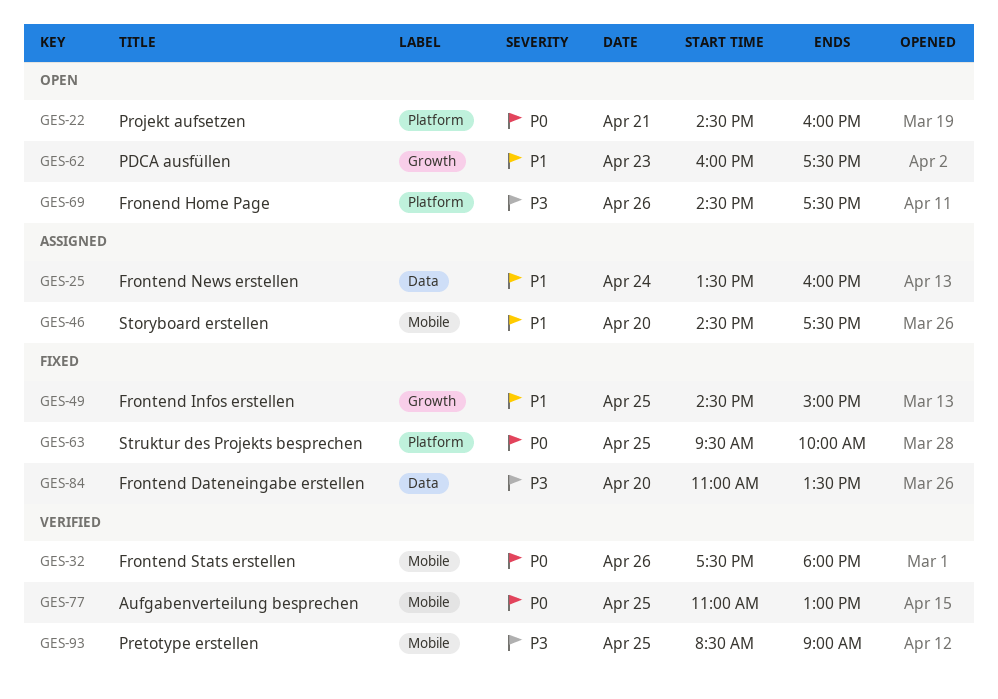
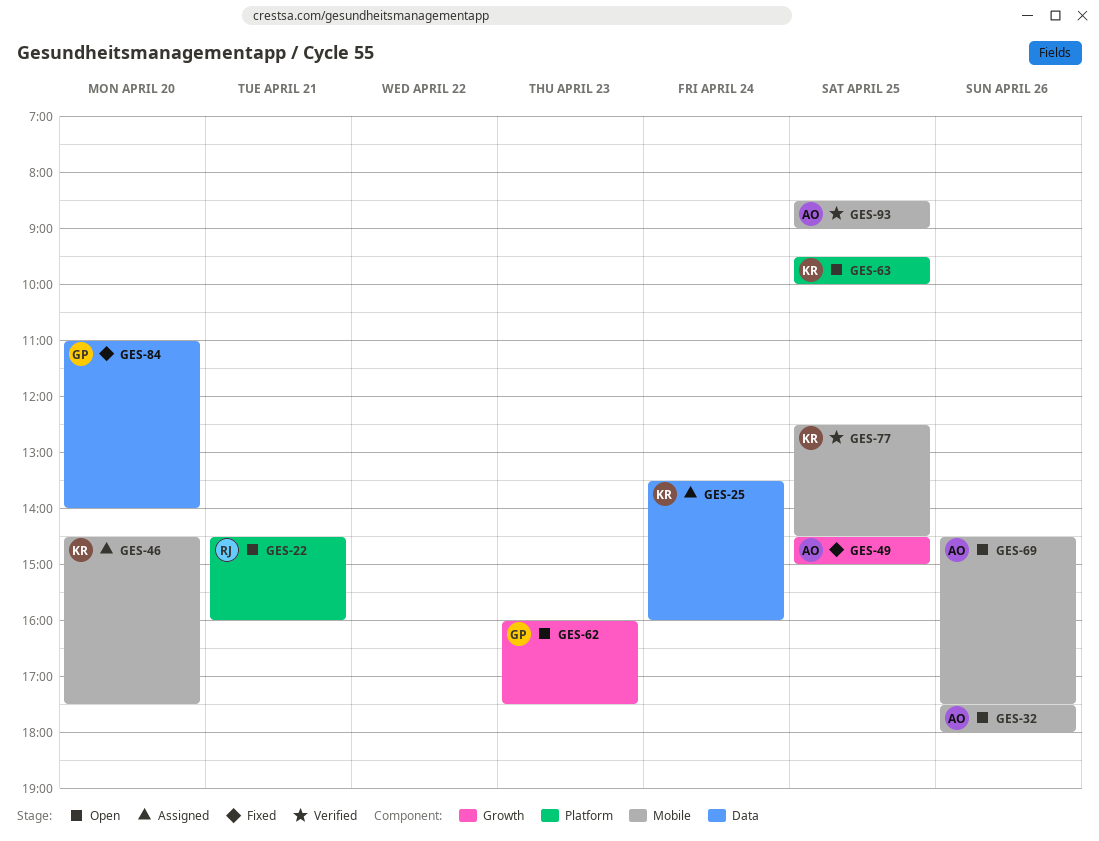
GES-32, status: Verified -> Open
GES-63, status: Fixed -> Open
GES-69, label: Platform -> Mobile
GES-77, begins: 11:00 -> 12:30
GES-77, ends: 13:00 -> 14:30
GES-84, ends: 13:30 -> 14:00

